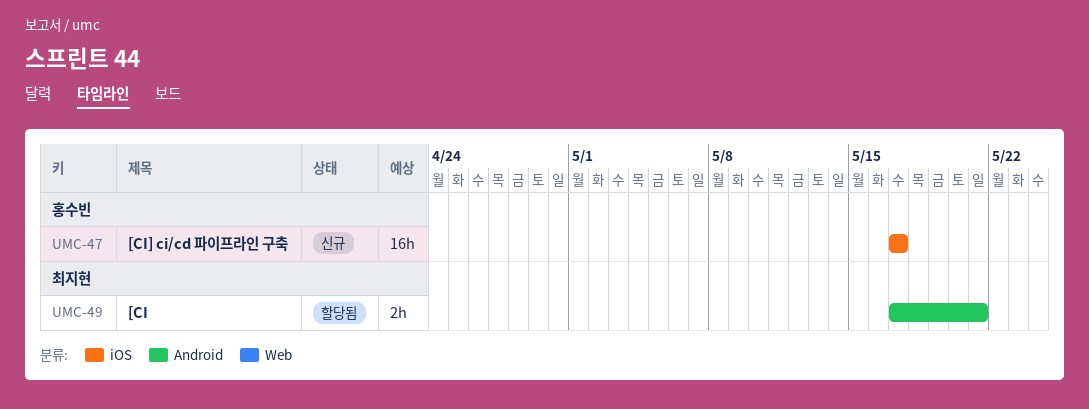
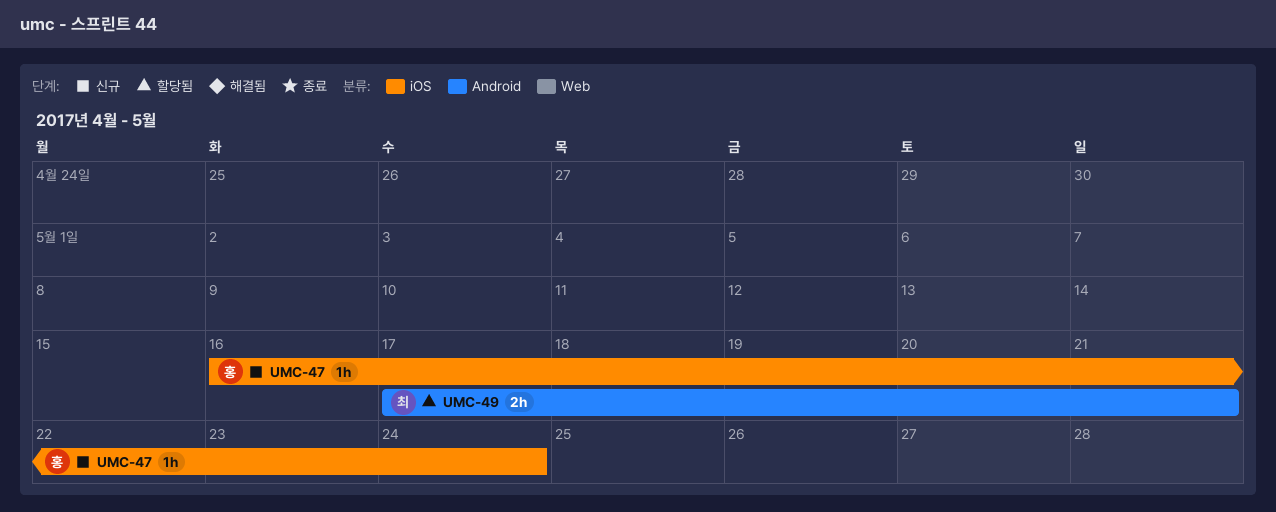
UMC-47, estimate: 16h -> 1h
UMC-47, start: May 17 -> May 16
UMC-47, due: May 17 -> May 24

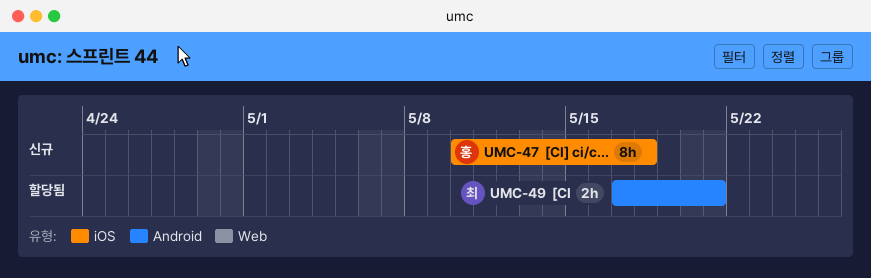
UMC-47, estimate: 1h -> 8h
UMC-47, start: May 16 -> May 10
UMC-47, due: May 24 -> May 18

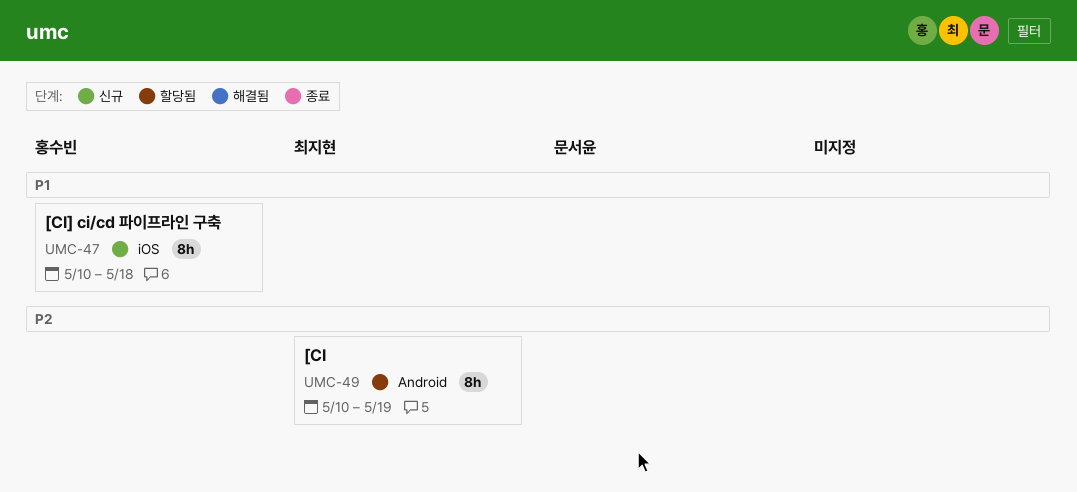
UMC-49, estimate: 2h -> 8h
UMC-49, start: May 17 -> May 10
UMC-49, due: May 21 -> May 19

